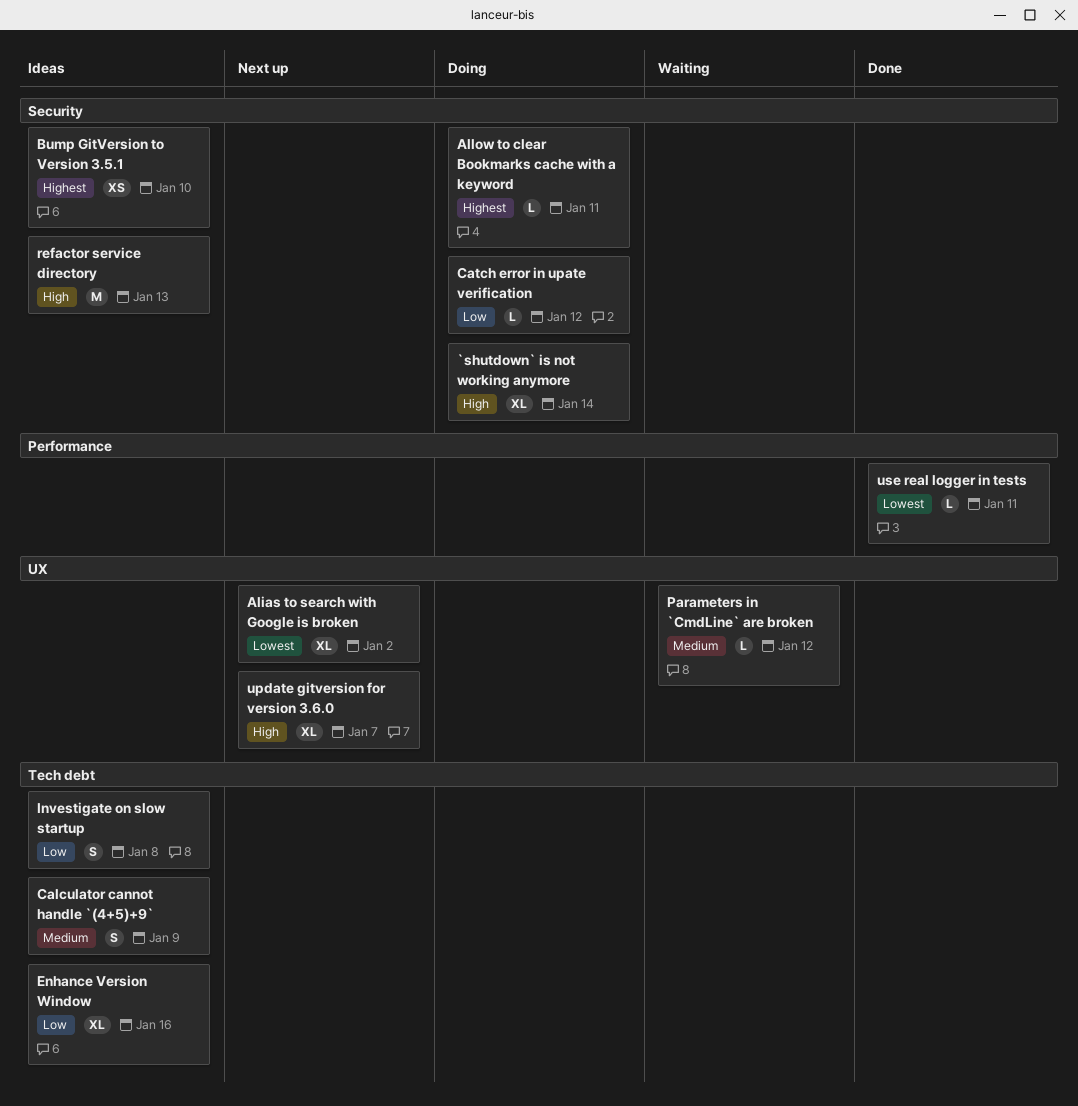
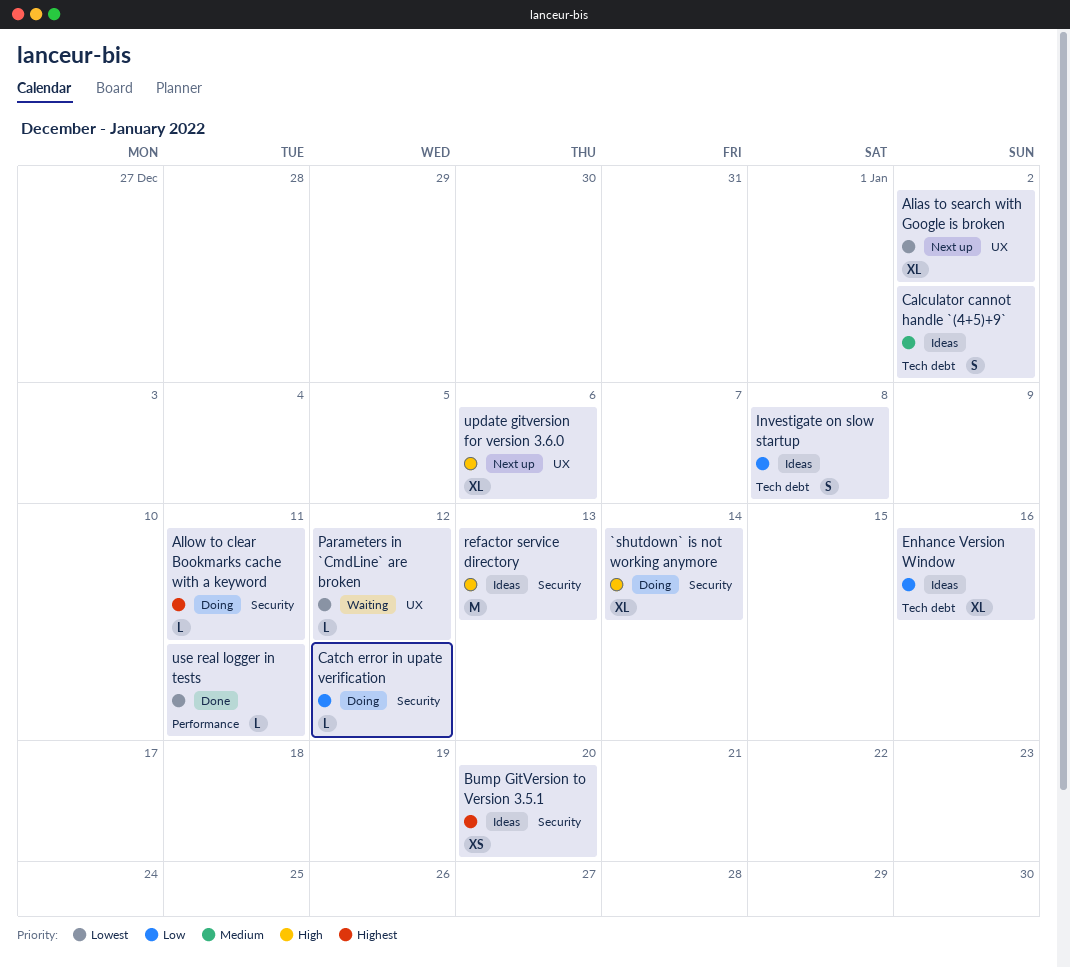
Bump GitVersion to Version 3.5.1, due: Jan 10 -> Jan 20
Calculator cannot handle `(4+5)+9`, due: Jan 9 -> Jan 2
Parameters in `CmdLine` are broken, priority: Medium -> Lowest
update gitversion for version 3.6.0, due: Jan 7 -> Jan 6

